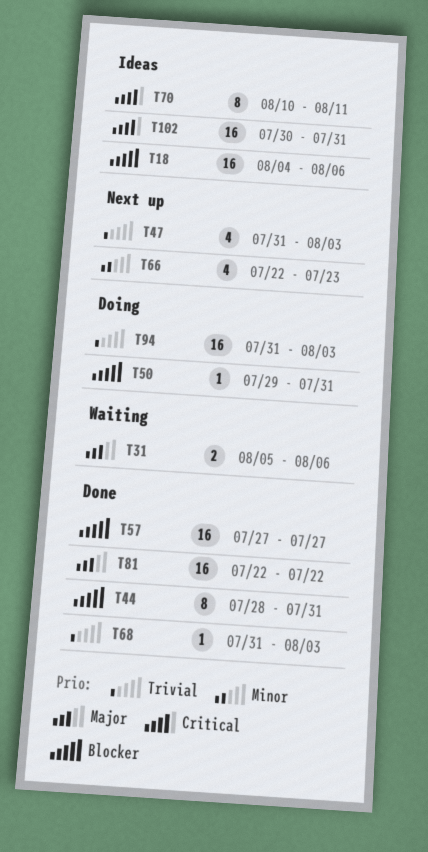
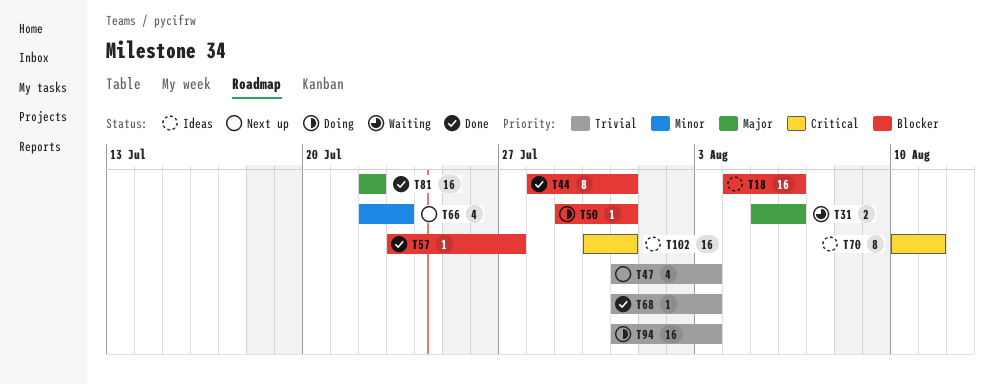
T57, estimate: 16 -> 1
T57, start: Jul 27 -> Jul 23

